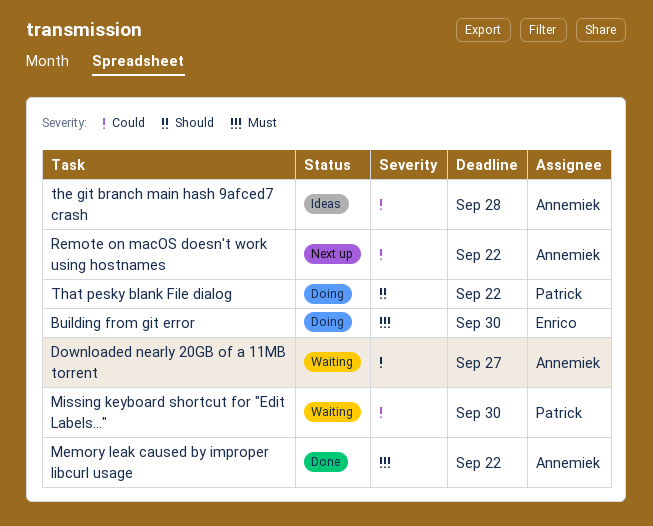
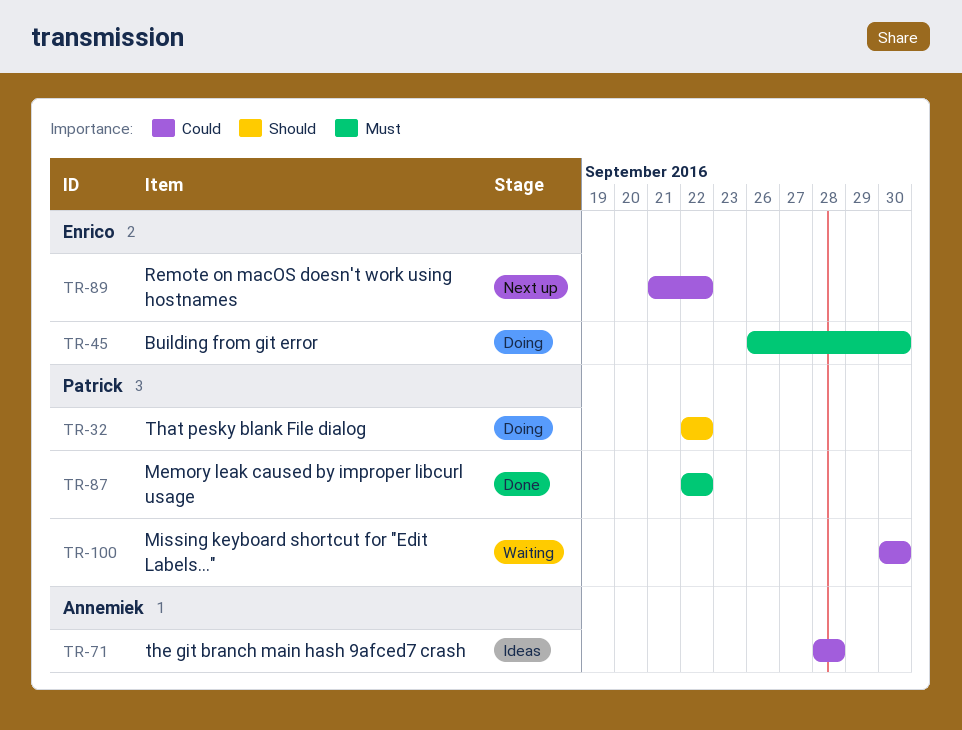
Downloaded nearly 20GB of a 11MB torrent: present -> none
Memory leak caused by improper libcurl usage, owner: Annemiek -> Patrick
Remote on macOS doesn't work using hostnames, owner: Annemiek -> Enrico

